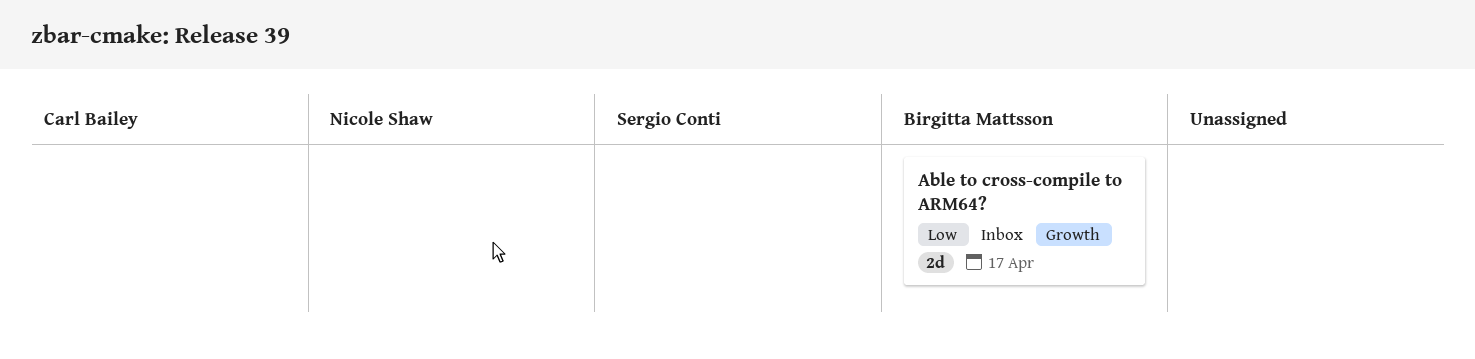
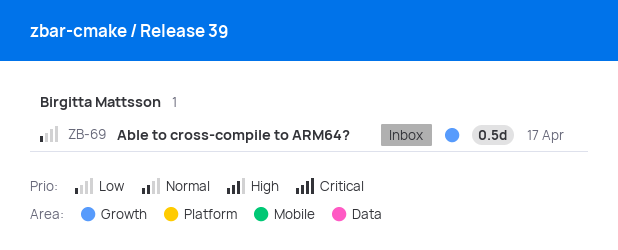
Able to cross-compile to ARM64?, estimate: 2d -> 0.5d

